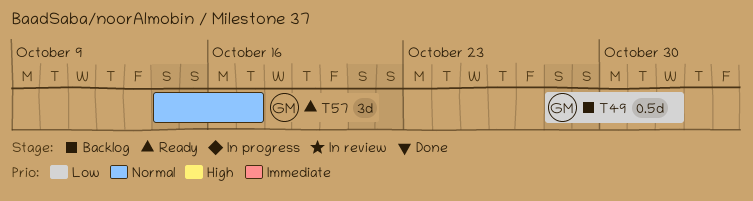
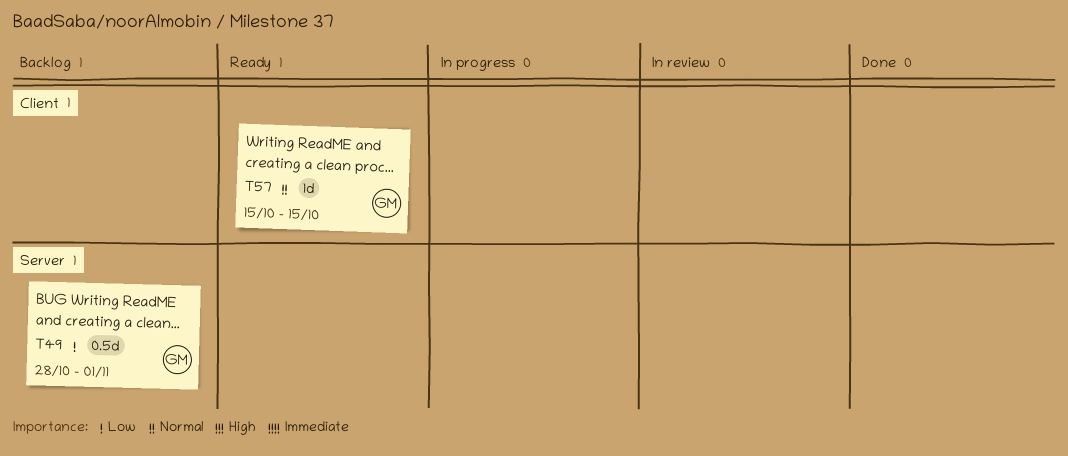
T57, estimate: 3d -> 1d
T57, start: Oct 14 -> Oct 15
T57, due: Oct 17 -> Oct 15

